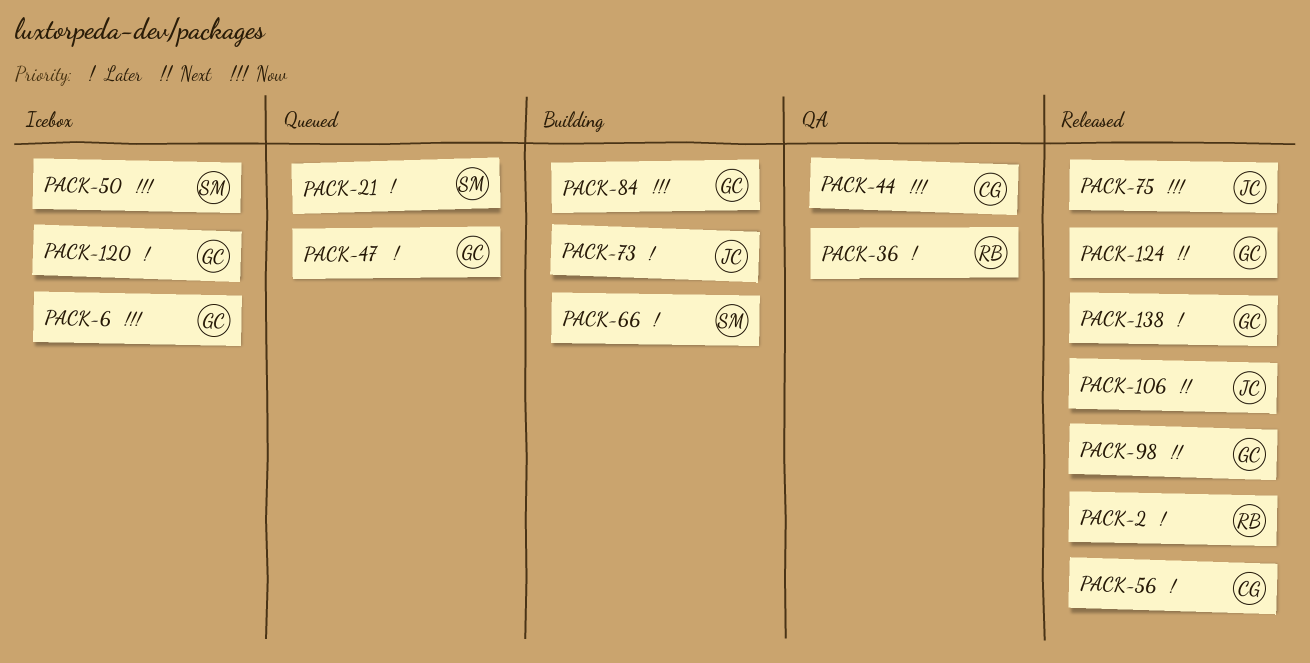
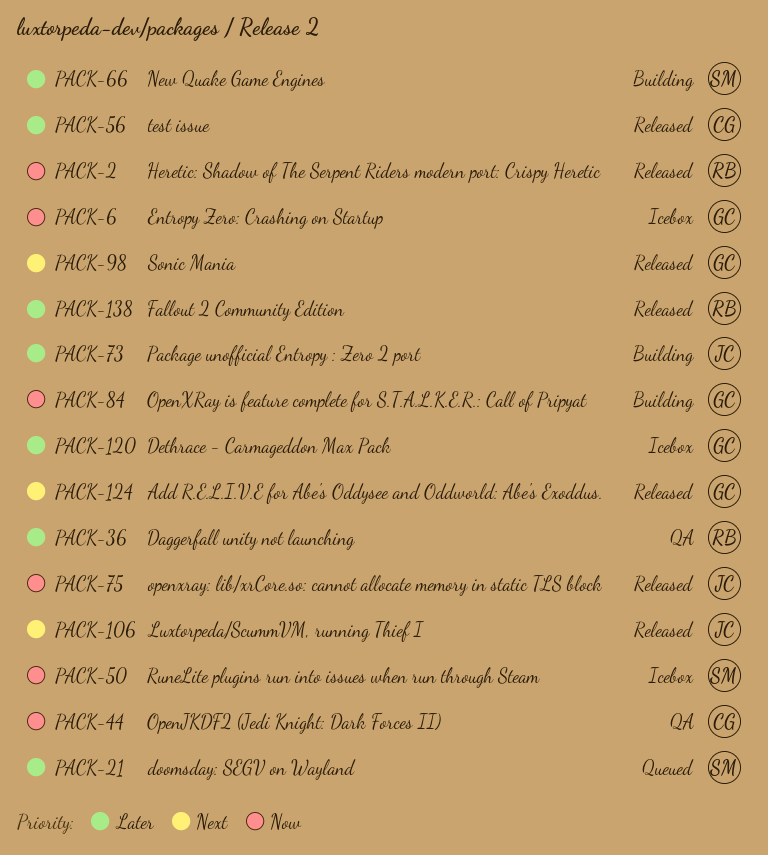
PACK-2, priority: Later -> Now
PACK-47: present -> none
PACK-138, owner: GC -> RB

